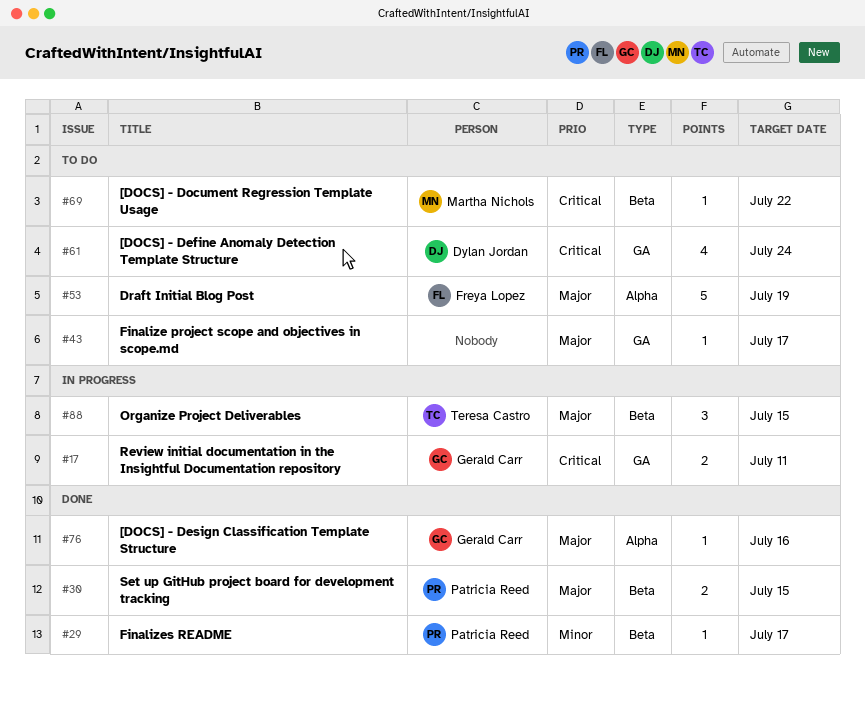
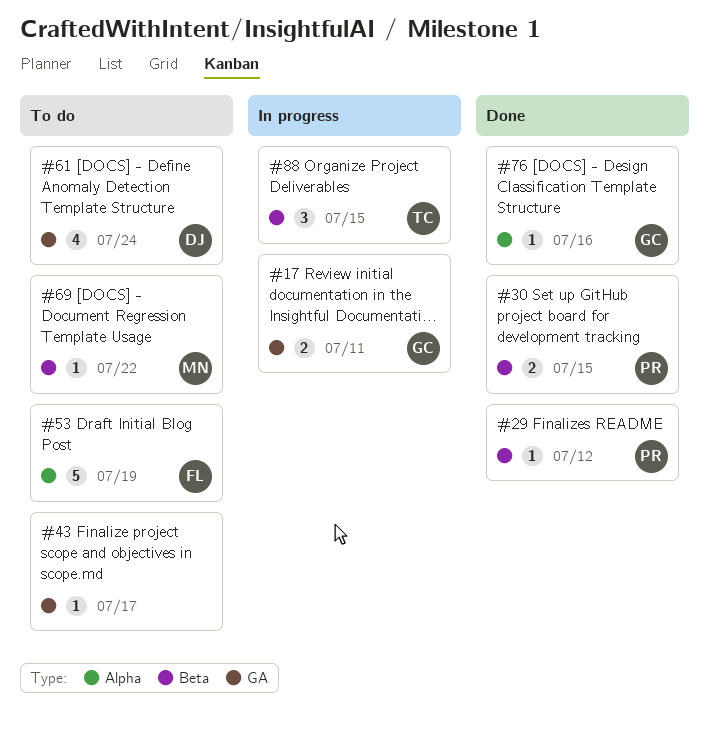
#29, due: Jul 17 -> Jul 12

